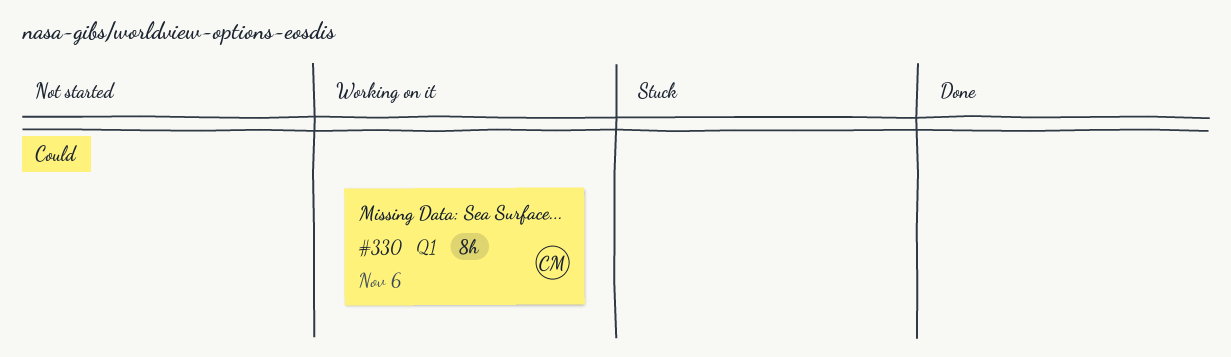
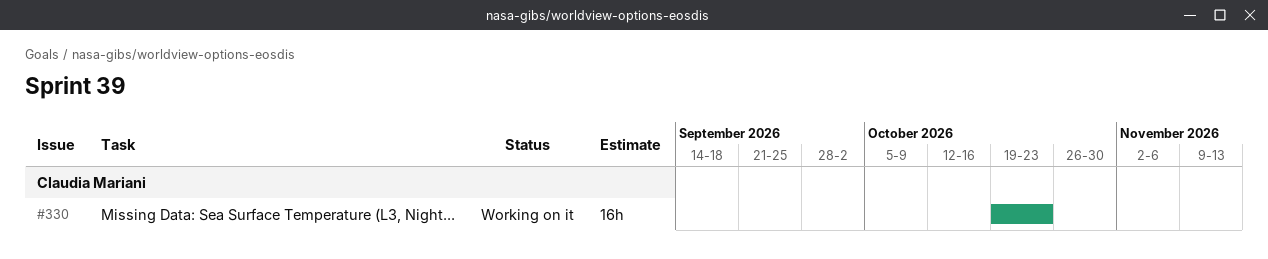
#330, estimate: 8h -> 16h
#330, due: Nov 6 -> Oct 23

